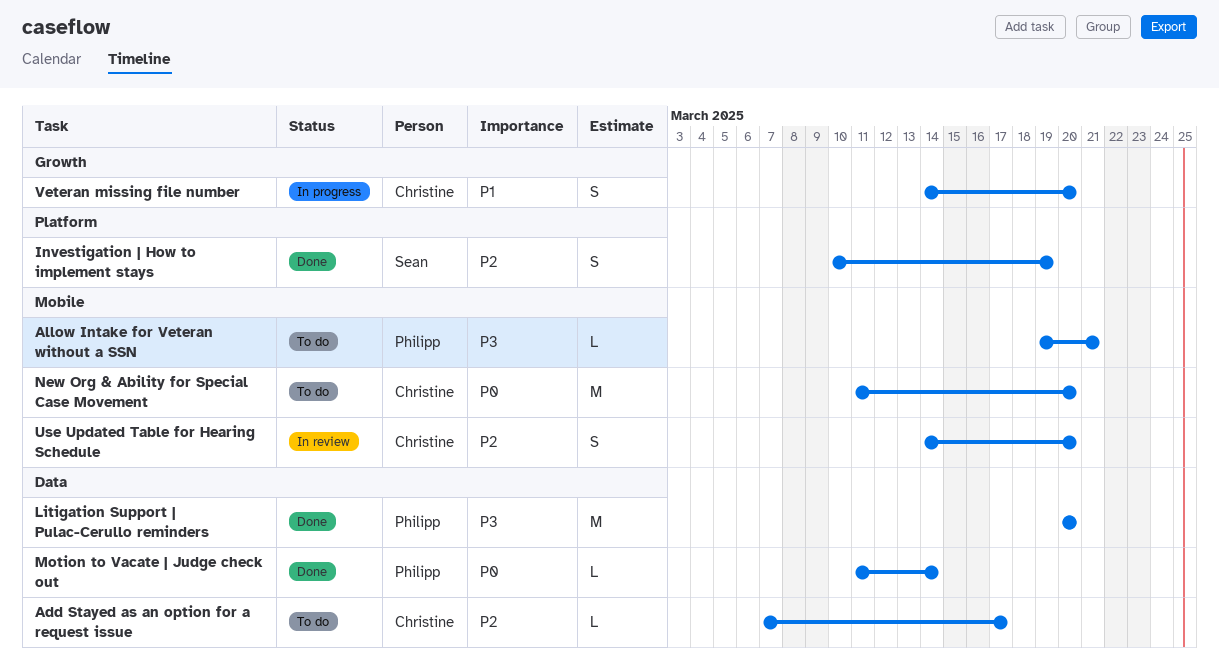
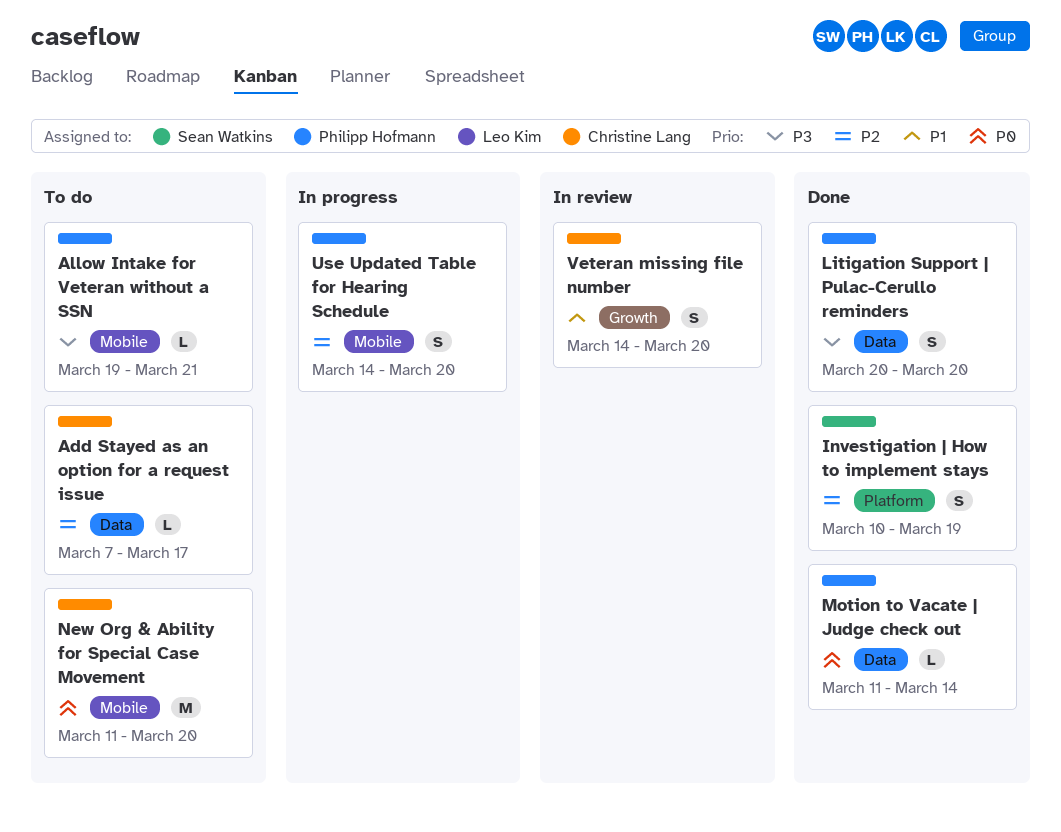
Litigation Support | Pulac-Cerullo reminders, estimate: M -> S
Use Updated Table for Hearing Schedule, status: In review -> In progress
Use Updated Table for Hearing Schedule, owner: Christine Lang -> Philipp Hofmann
Veteran missing file number, status: In progress -> In review

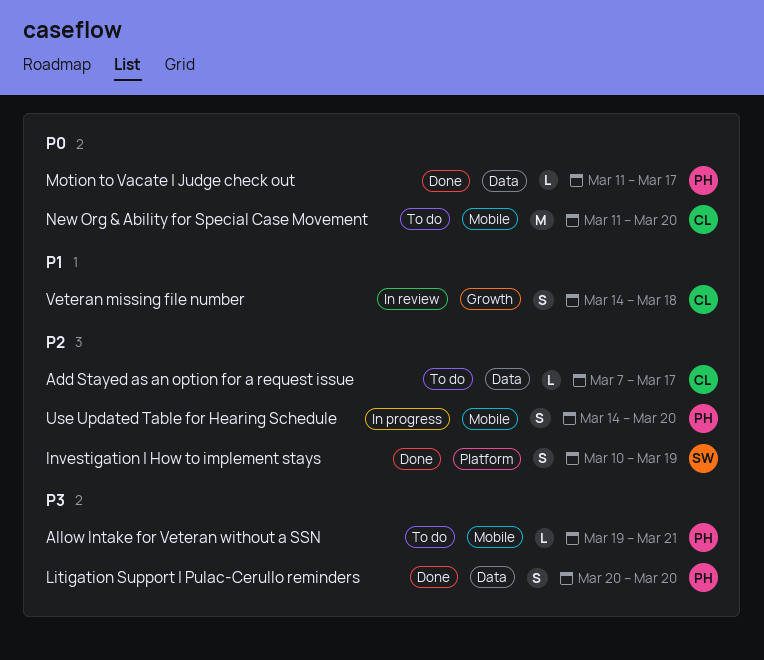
Motion to Vacate | Judge check out, due: Mar 14 -> Mar 17
Veteran missing file number, due: Mar 20 -> Mar 18

